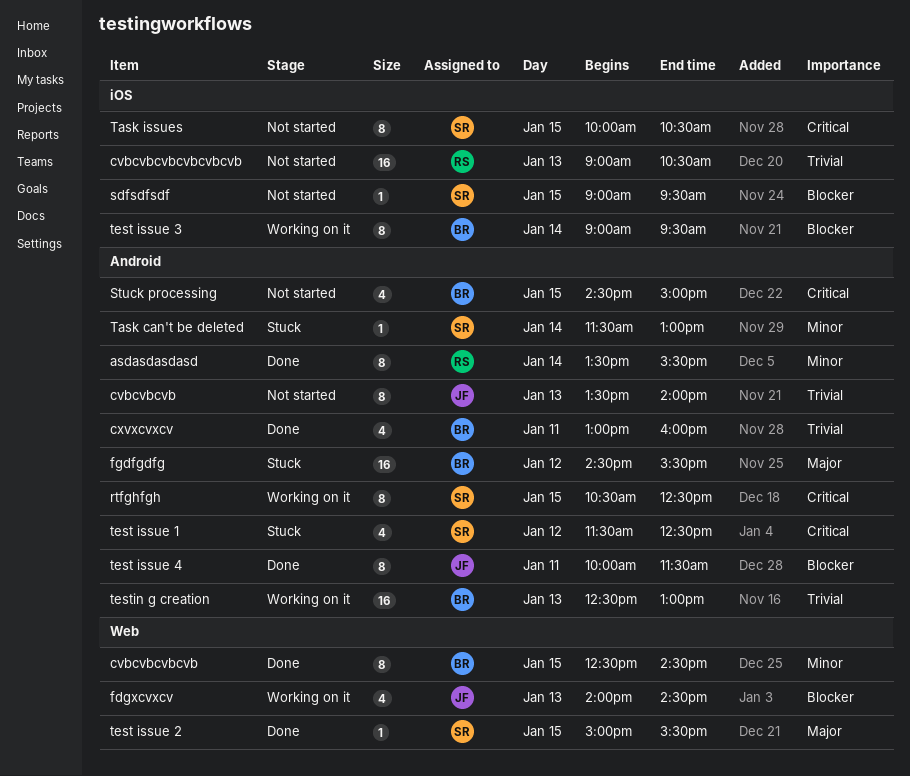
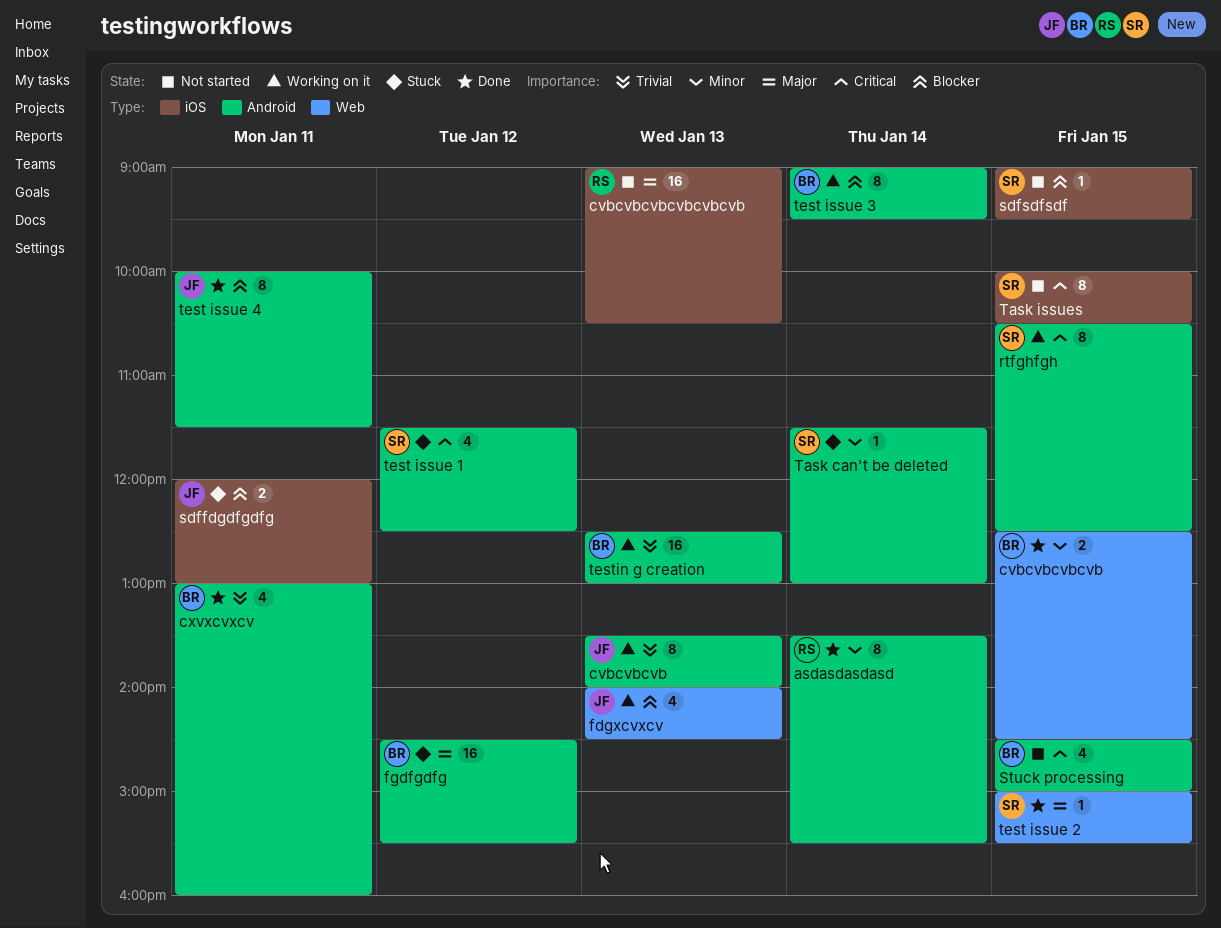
cvbcvbcvb, status: Not started -> Working on it
cvbcvbcvbcvb, estimate: 8 -> 2
cvbcvbcvbcvbcvbcvb, priority: Trivial -> Major
sdffdgdfgdfg: none -> present
test issue 3, label: iOS -> Android

